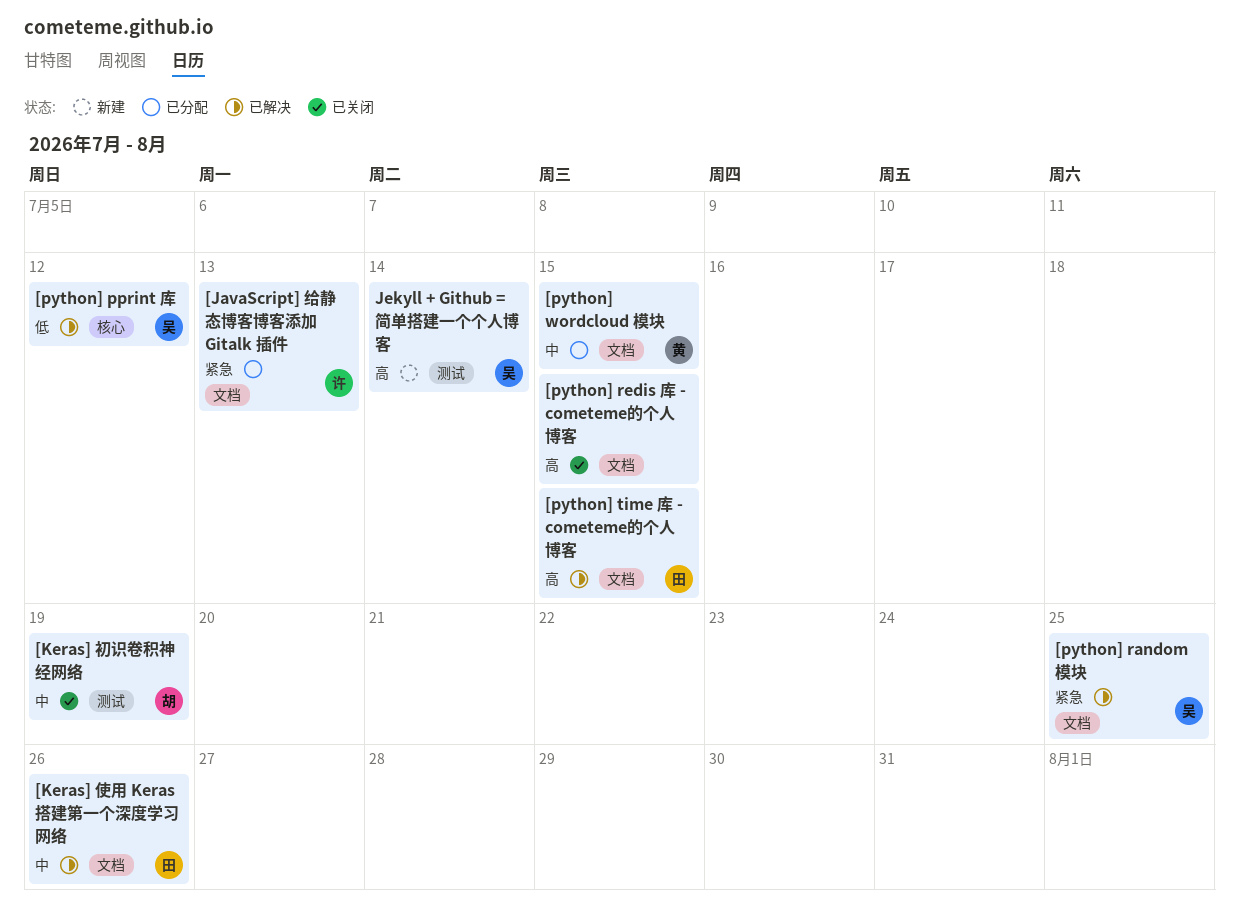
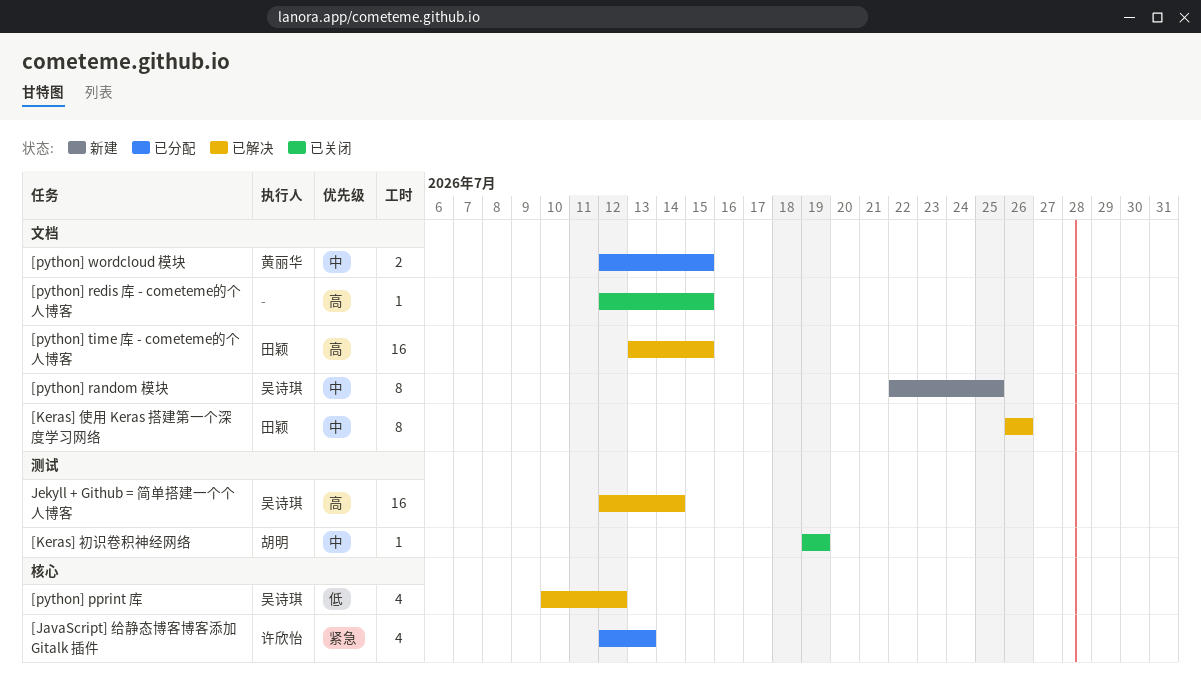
[JavaScript] 给静态博客博客添加 Gitalk 插件, label: 文档 -> 核心
[python] random 模块, status: 已解决 -> 新建
[python] random 模块, priority: 紧急 -> 中
Jekyll + Github = 简单搭建一个个人博客, status: 新建 -> 已解决

